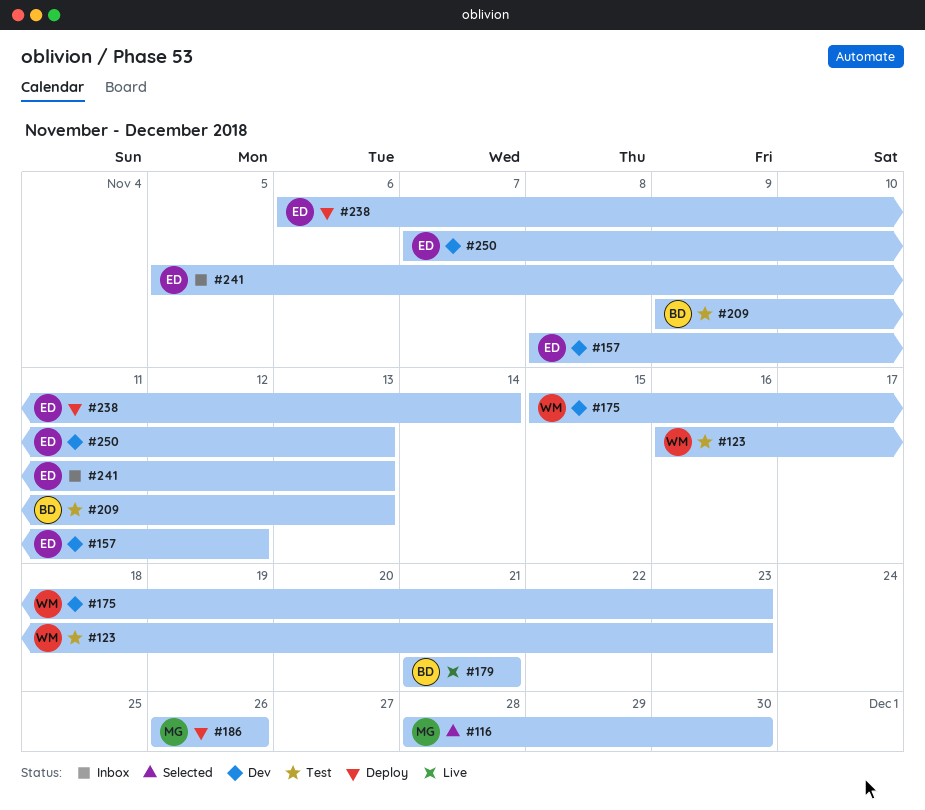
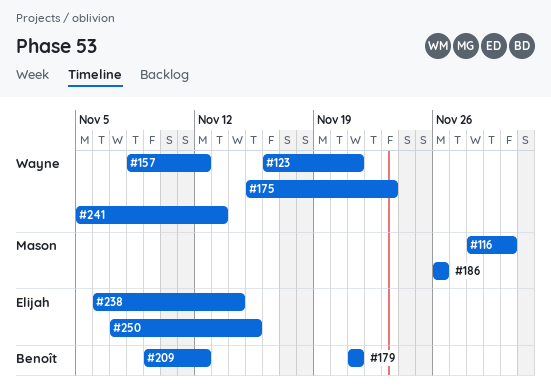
#123, due: Nov 23 -> Nov 21
#157, owner: Elijah -> Wayne
#209, due: Nov 13 -> Nov 12
#241, owner: Elijah -> Wayne
#250, due: Nov 13 -> Nov 15

